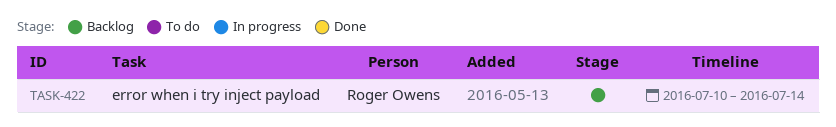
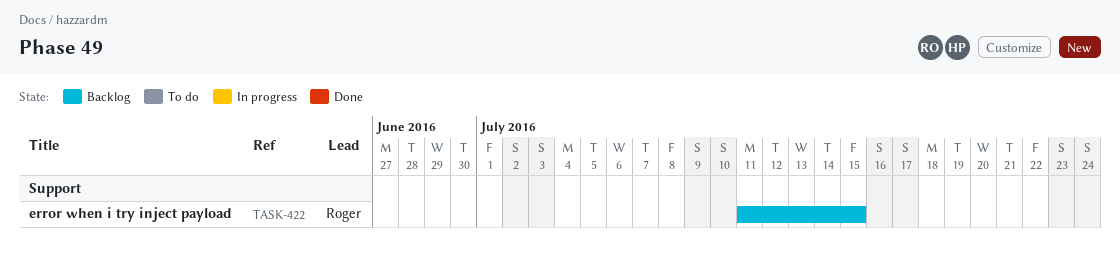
TASK-422, start: Jul 10 -> Jul 11
TASK-422, due: Jul 14 -> Jul 15

